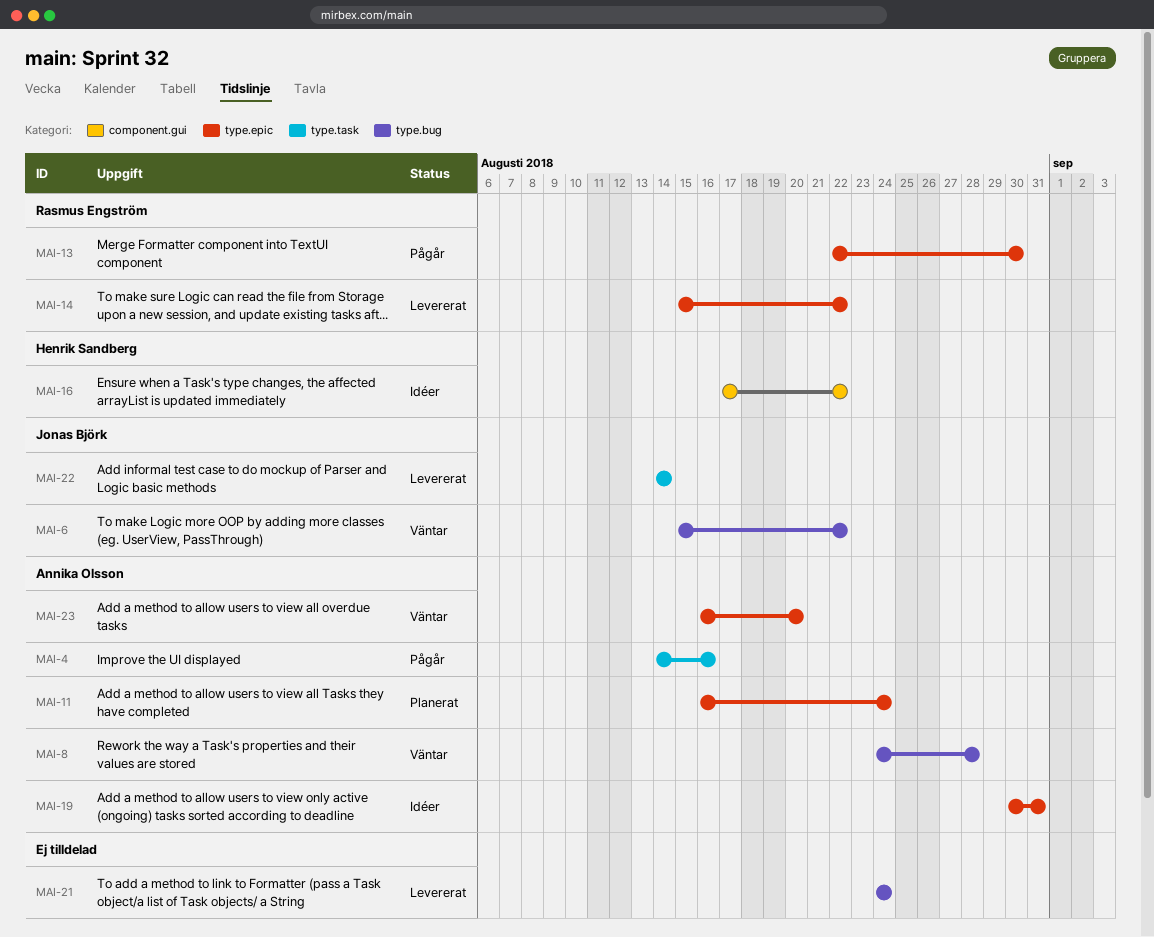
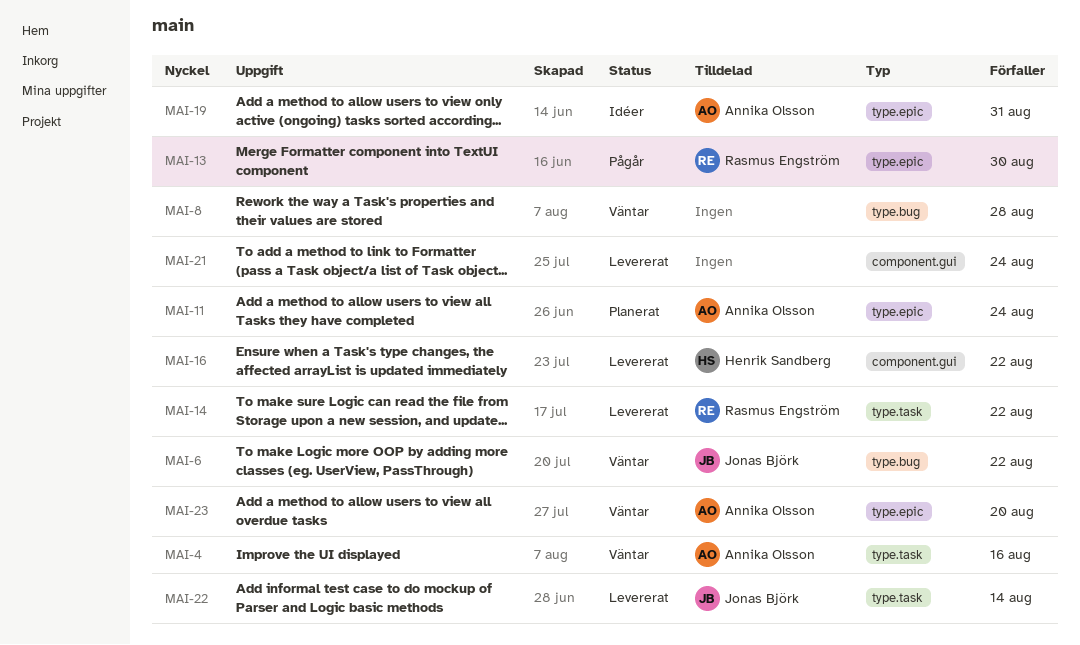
MAI-4, status: Pågår -> Väntar
MAI-8, owner: Annika Olsson -> none
MAI-14, label: type.epic -> type.task
MAI-16, status: Idéer -> Levererat
MAI-21, label: type.bug -> component.gui

